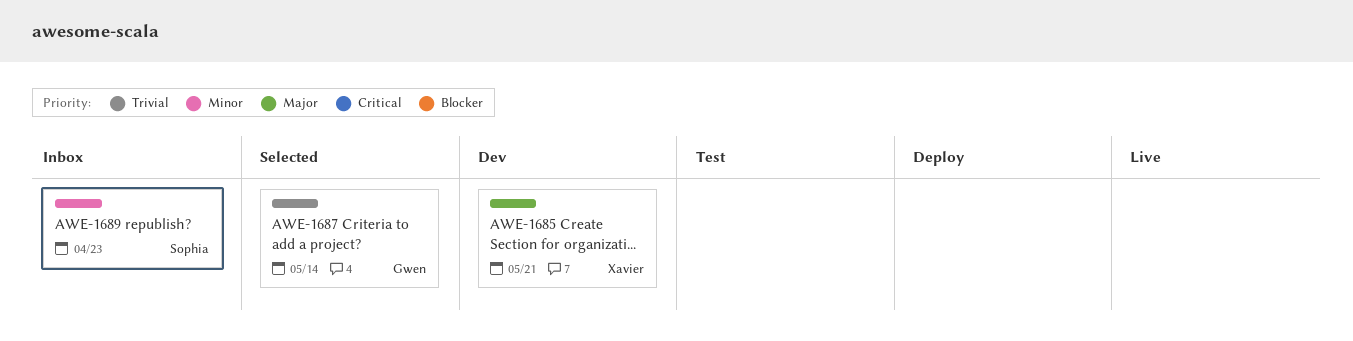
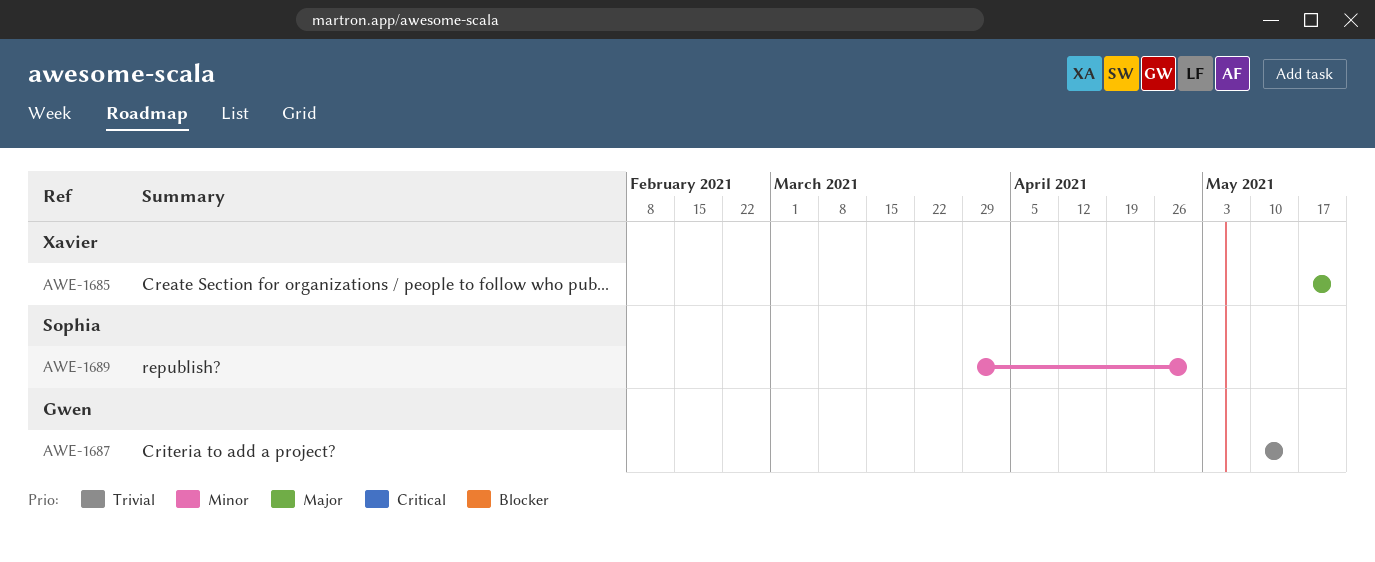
AWE-1689, due: Apr 23 -> Apr 30

